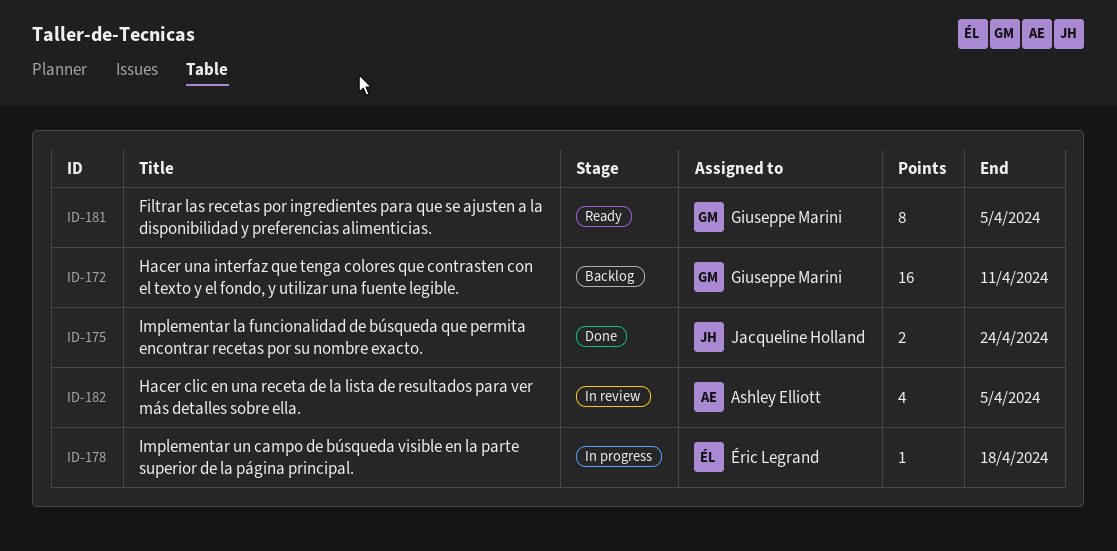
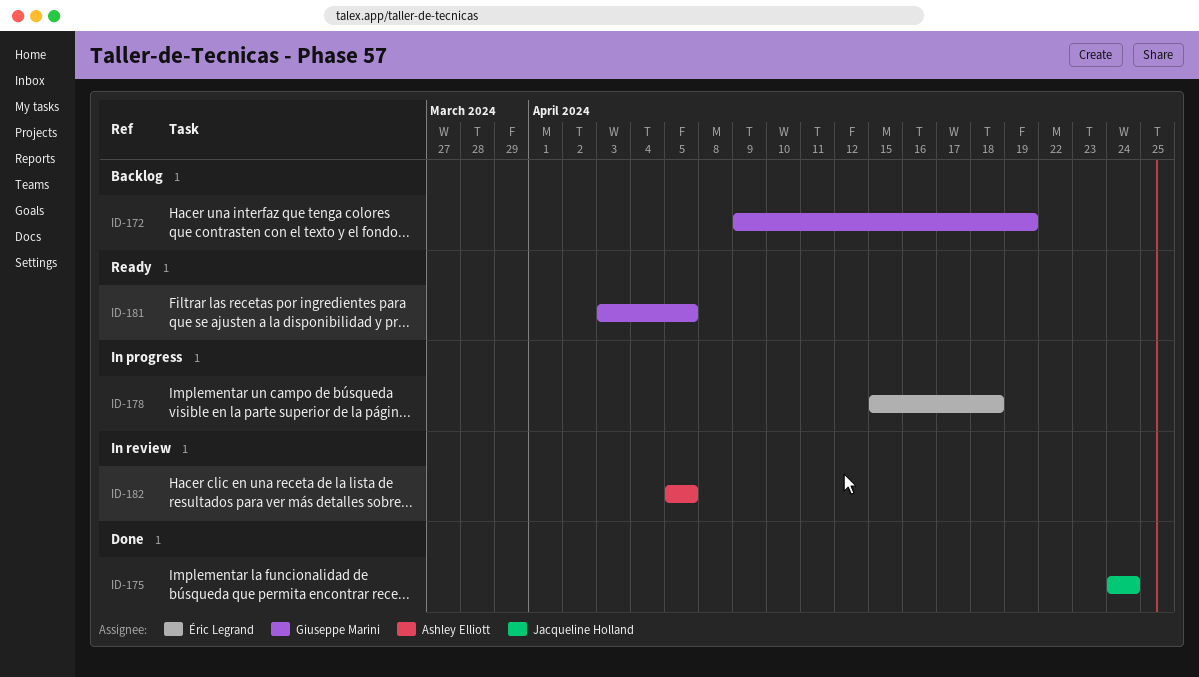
ID-172, due: Apr 11 -> Apr 19

